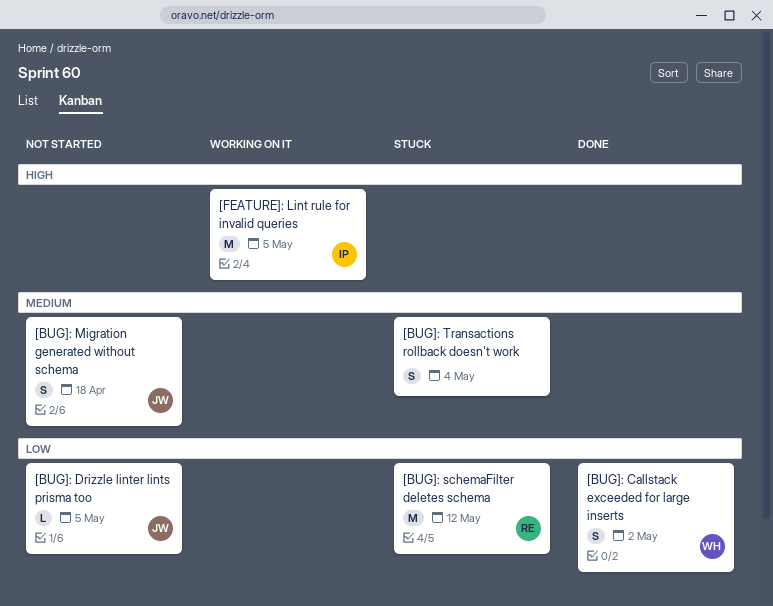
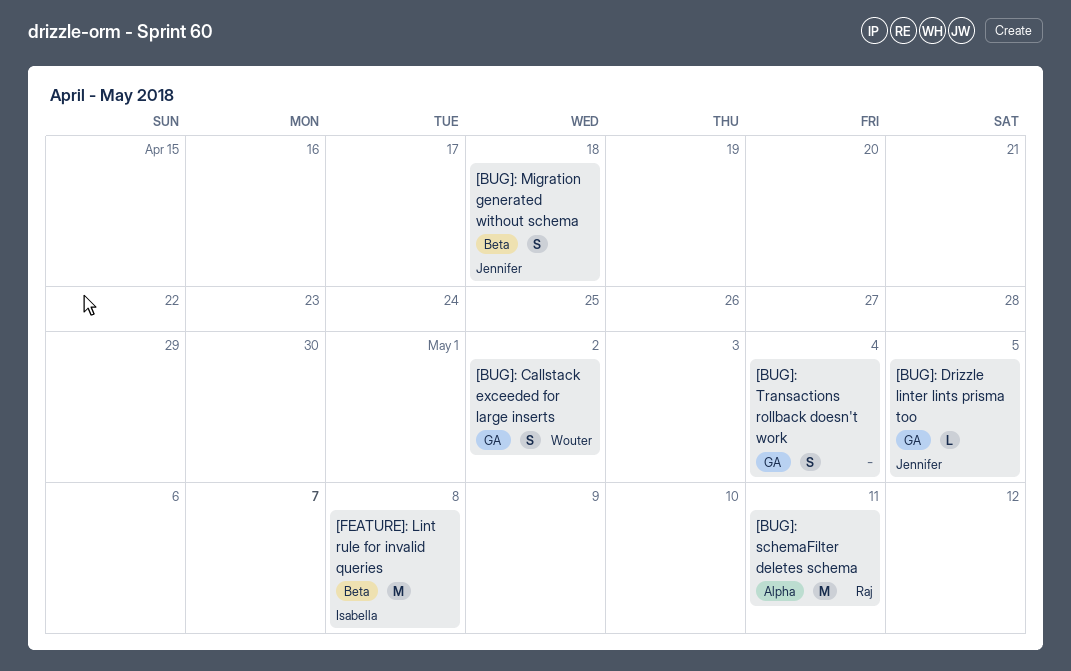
[BUG]: schemaFilter deletes schema, due: May 12 -> May 11
[FEATURE]: Lint rule for invalid queries, due: May 5 -> May 8

